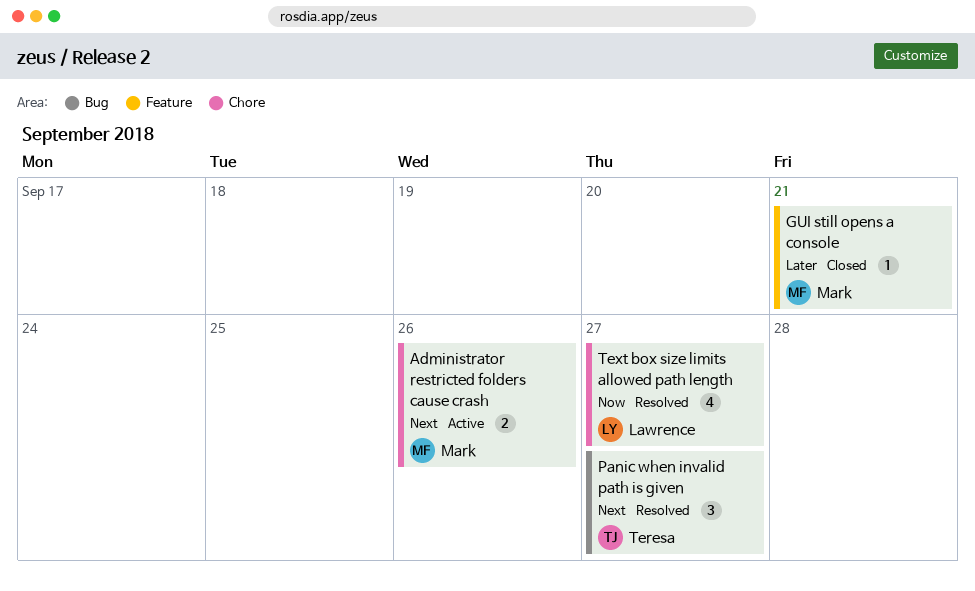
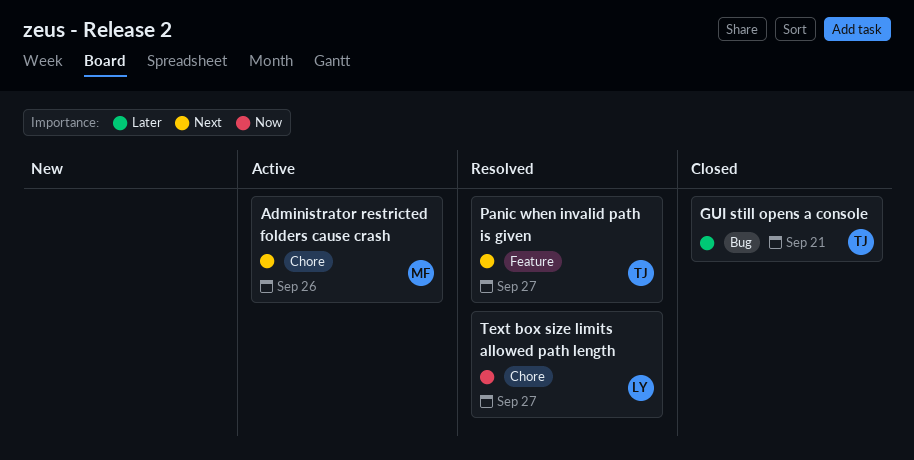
GUI still opens a console, owner: Mark -> Teresa
GUI still opens a console, label: Feature -> Bug
Panic when invalid path is given, label: Bug -> Feature

